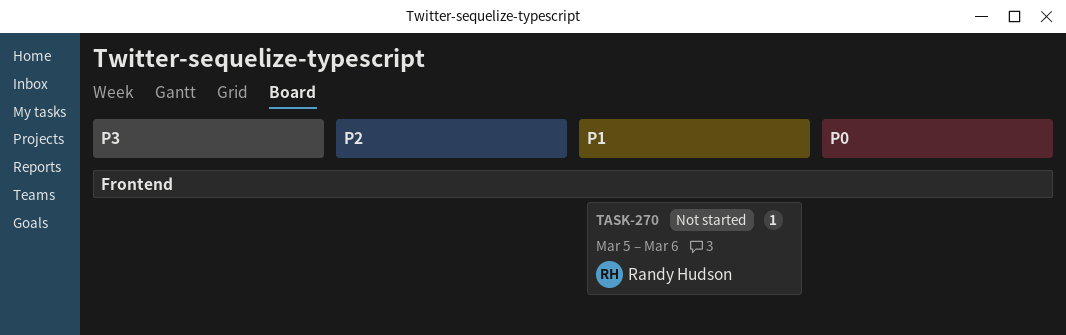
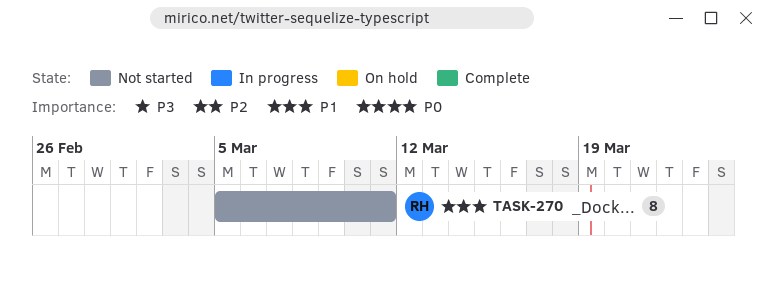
TASK-270, estimate: 1 -> 8
TASK-270, due: Mar 6 -> Mar 11

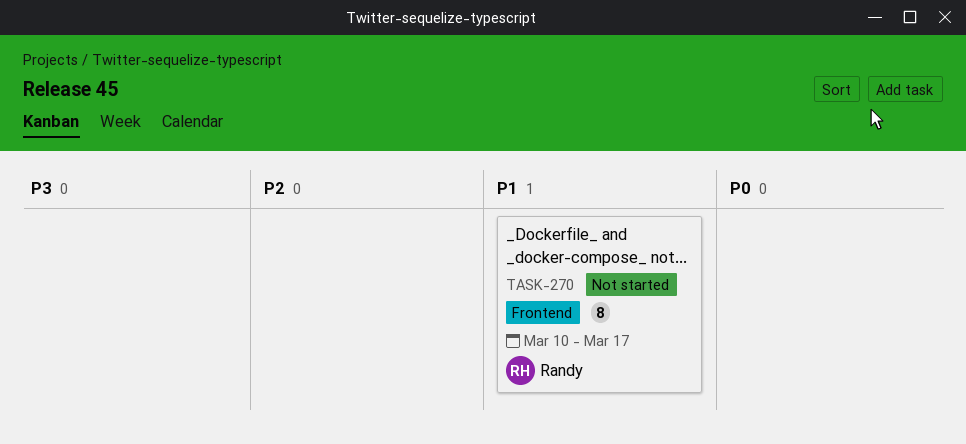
TASK-270, start: Mar 5 -> Mar 10
TASK-270, due: Mar 11 -> Mar 17

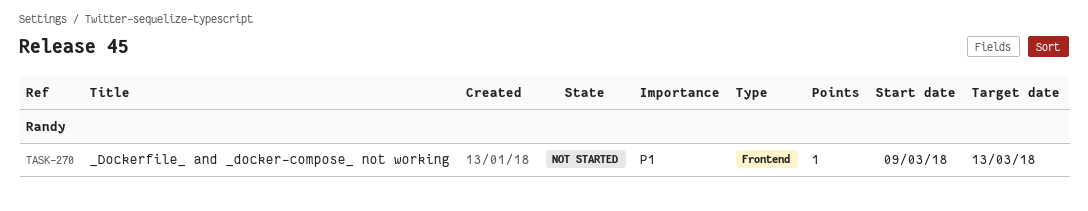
TASK-270, estimate: 8 -> 1
TASK-270, start: Mar 10 -> Mar 9
TASK-270, due: Mar 17 -> Mar 13

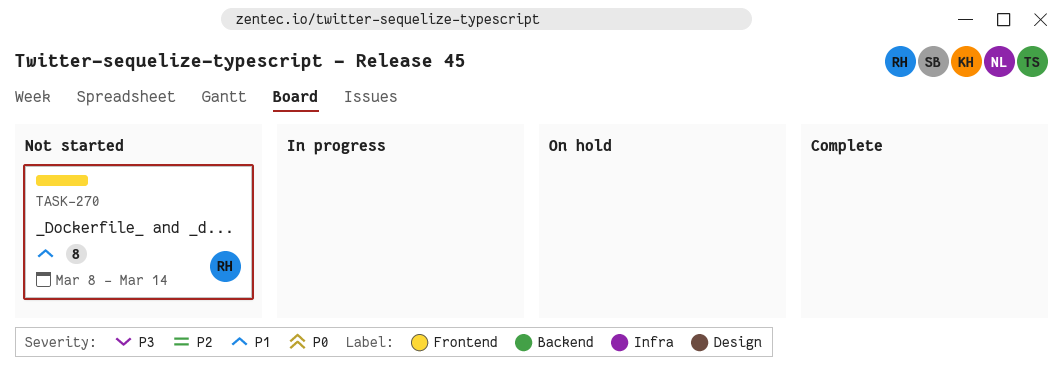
TASK-270, estimate: 1 -> 8
TASK-270, start: Mar 9 -> Mar 8
TASK-270, due: Mar 13 -> Mar 14

